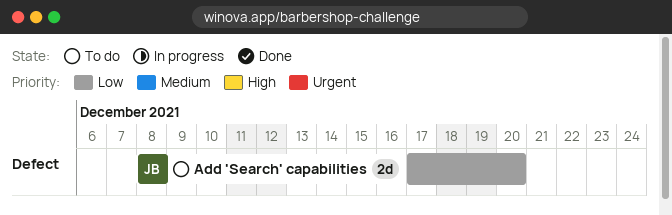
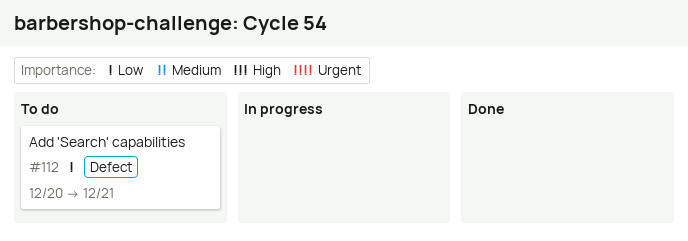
Add 'Search' capabilities, start: Dec 17 -> Dec 20
Add 'Search' capabilities, due: Dec 20 -> Dec 21

